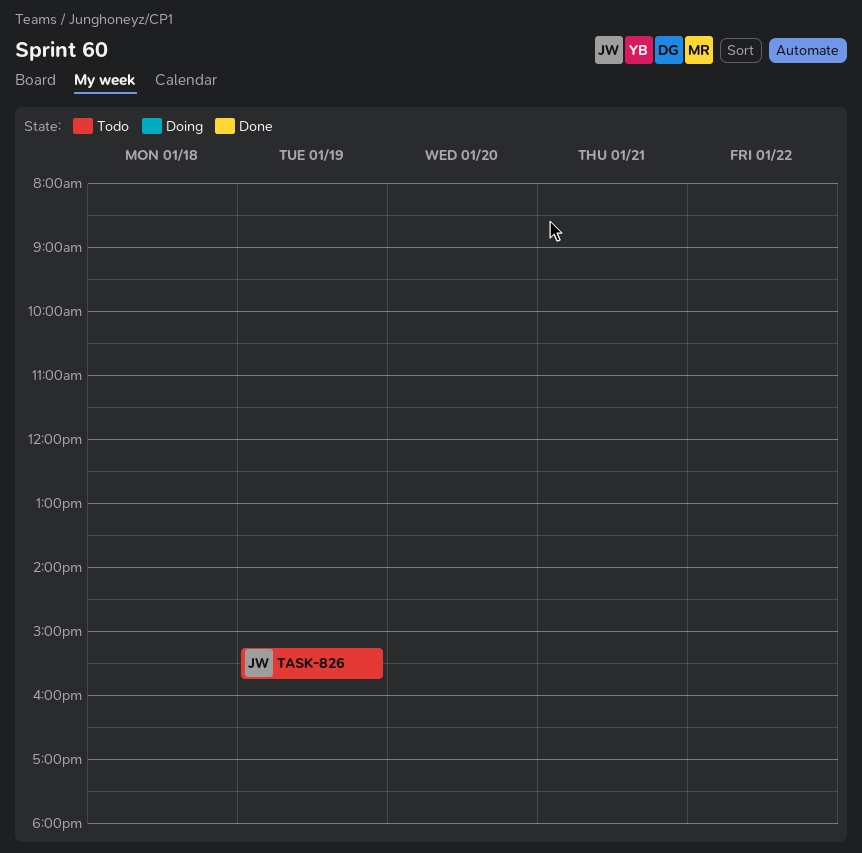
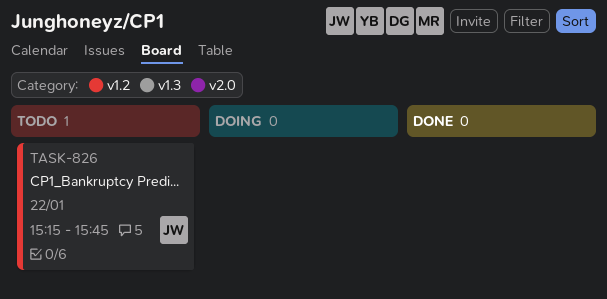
TASK-826, day: Jan 19 -> Jan 22

